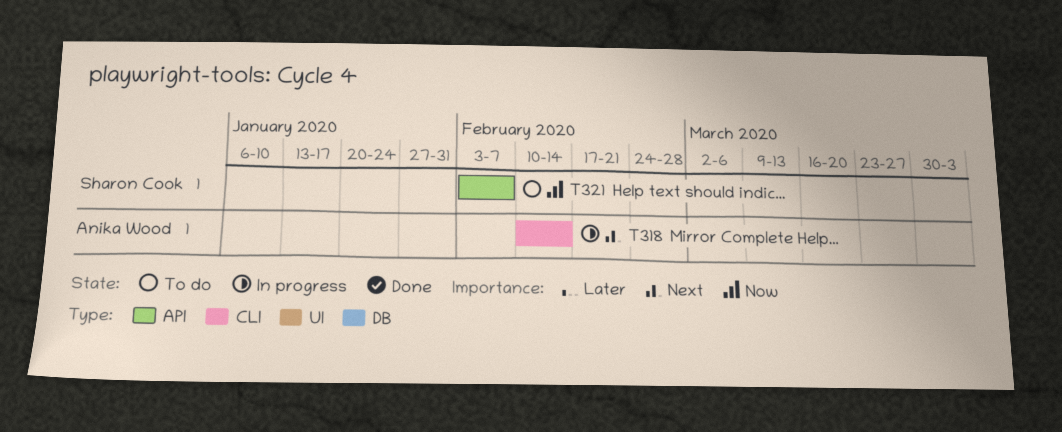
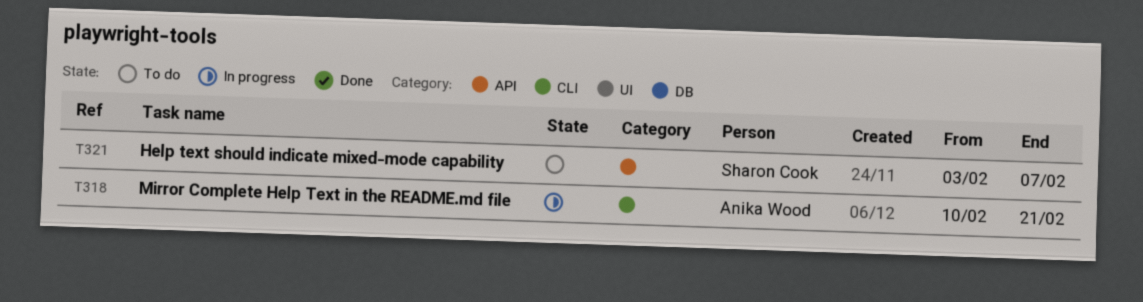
T318, due: Feb 14 -> Feb 21

